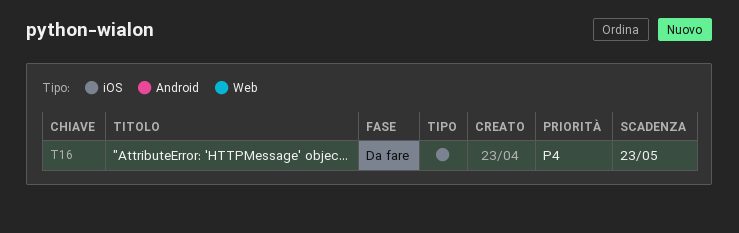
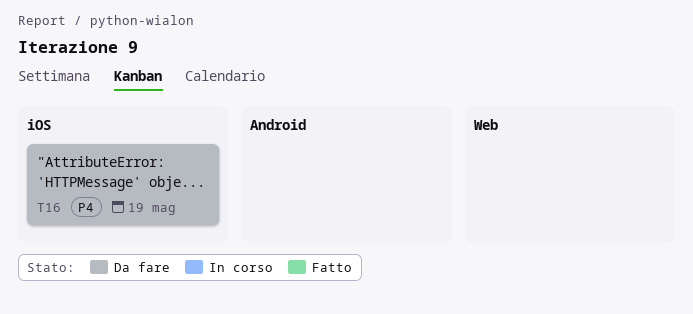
T16, due: May 23 -> May 19

